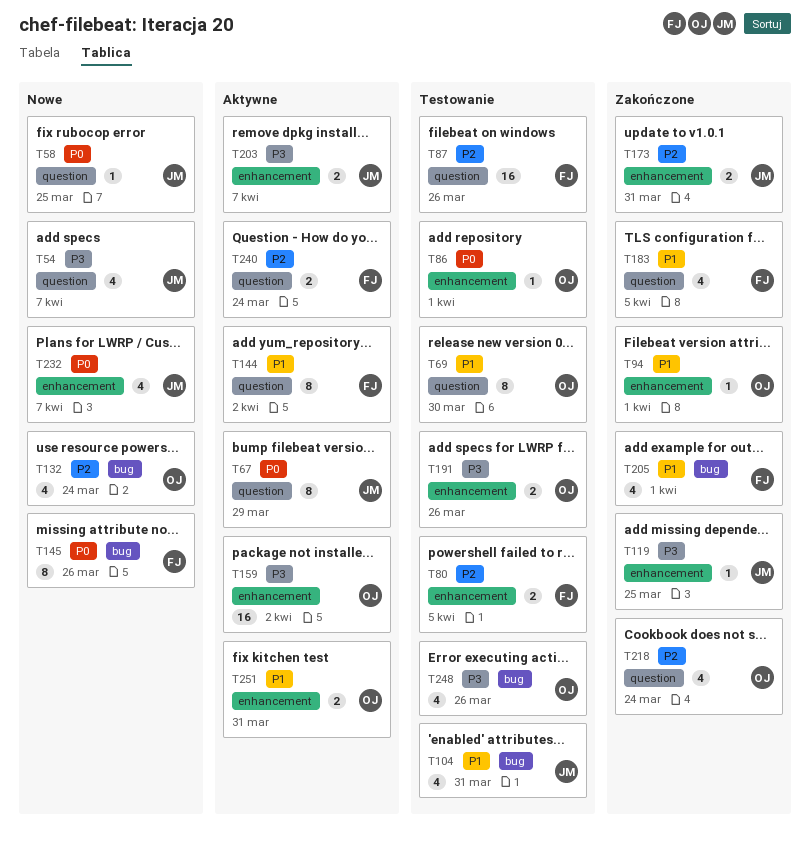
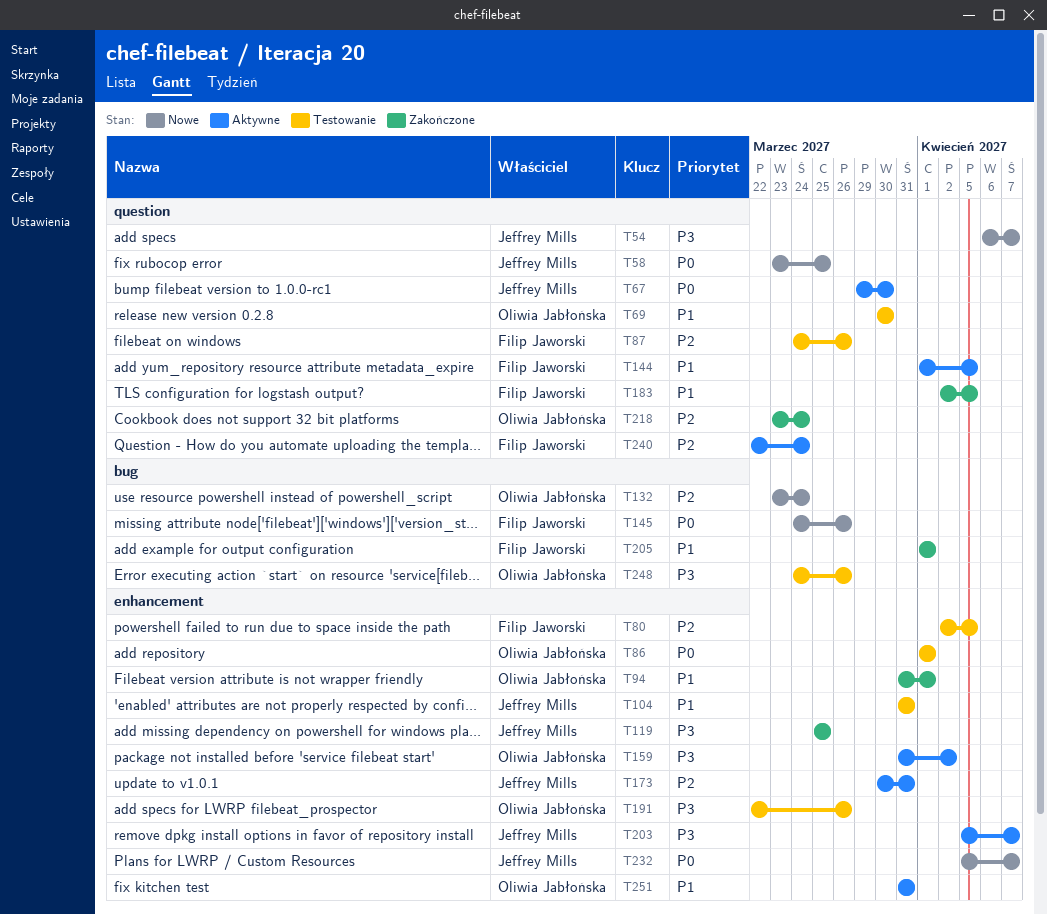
T67, due: Mar 29 -> Mar 30
T104, label: bug -> enhancement
T144, due: Apr 2 -> Apr 5
T173, status: Zakończone -> Aktywne

